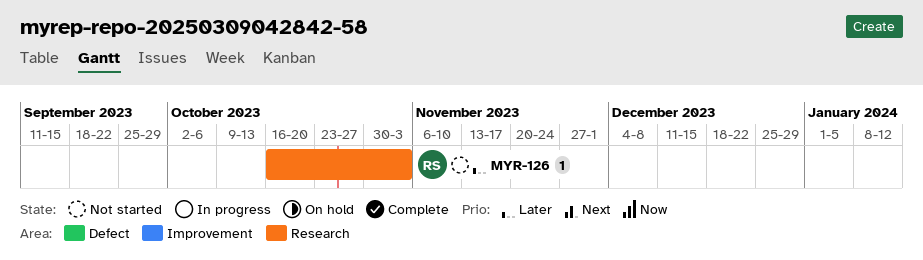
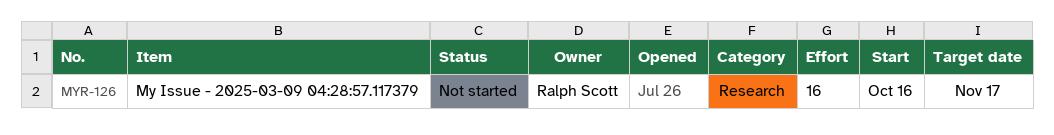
MYR-126, estimate: 1 -> 16
MYR-126, due: Nov 3 -> Nov 17

